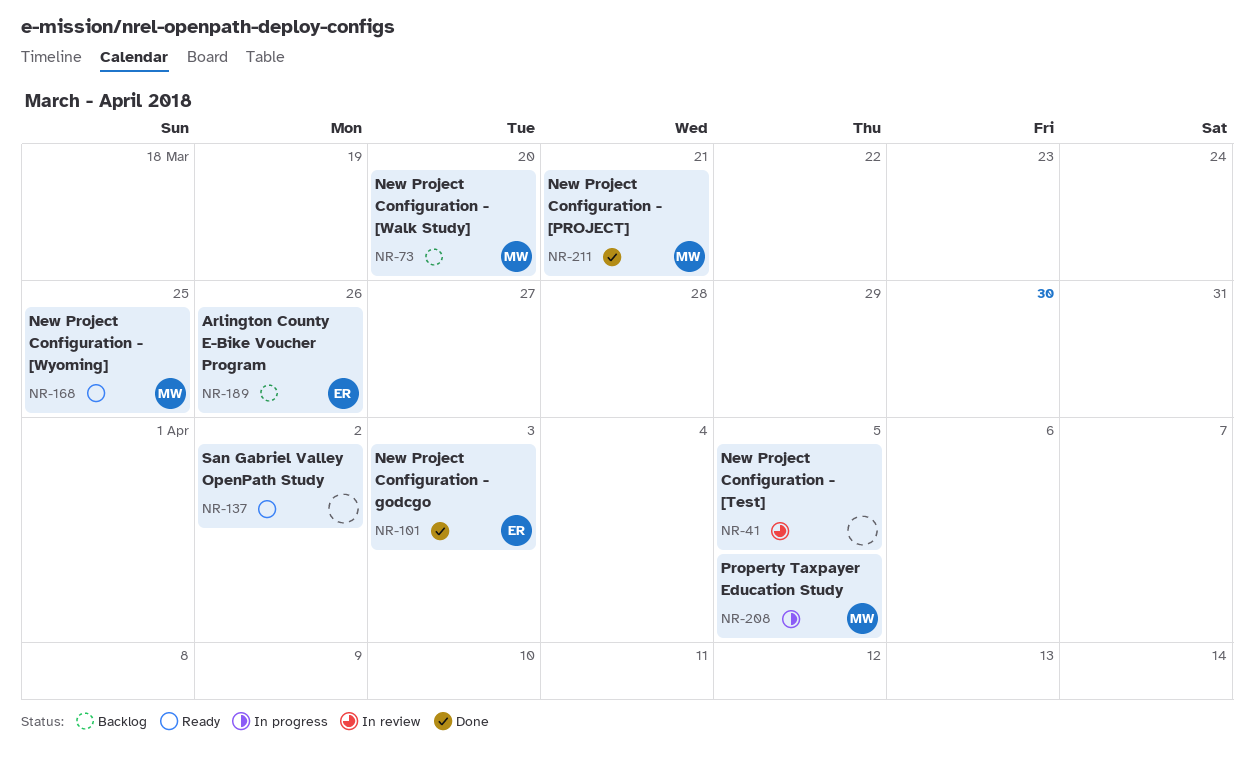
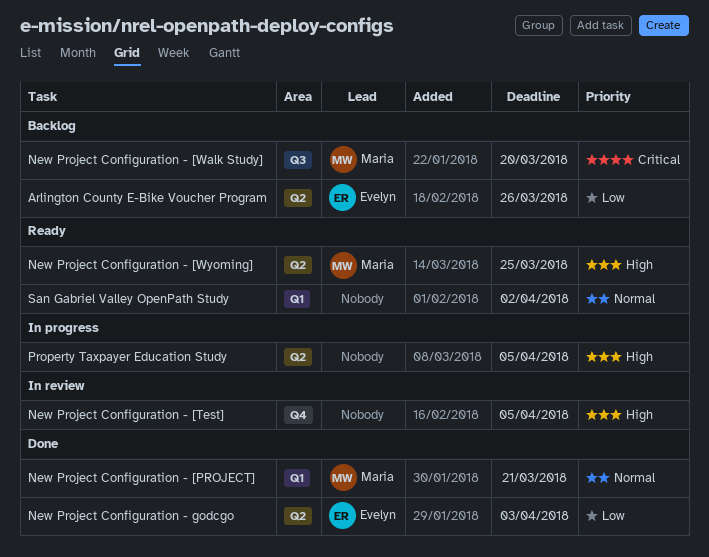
Property Taxpayer Education Study, owner: Maria -> none

